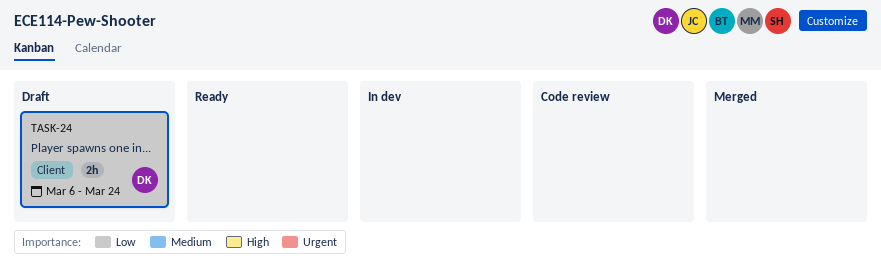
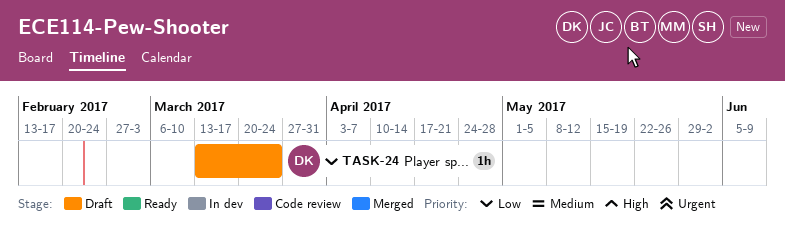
TASK-24, estimate: 2h -> 1h
TASK-24, start: Mar 6 -> Mar 13

